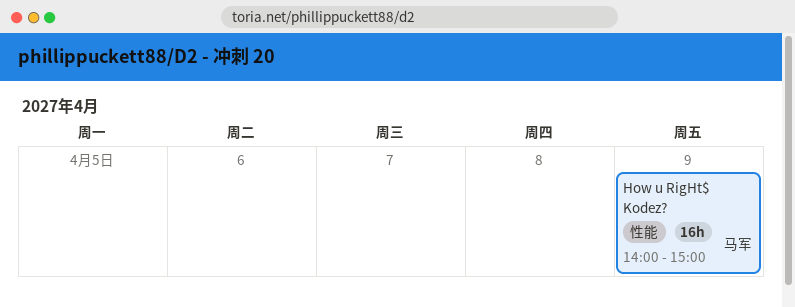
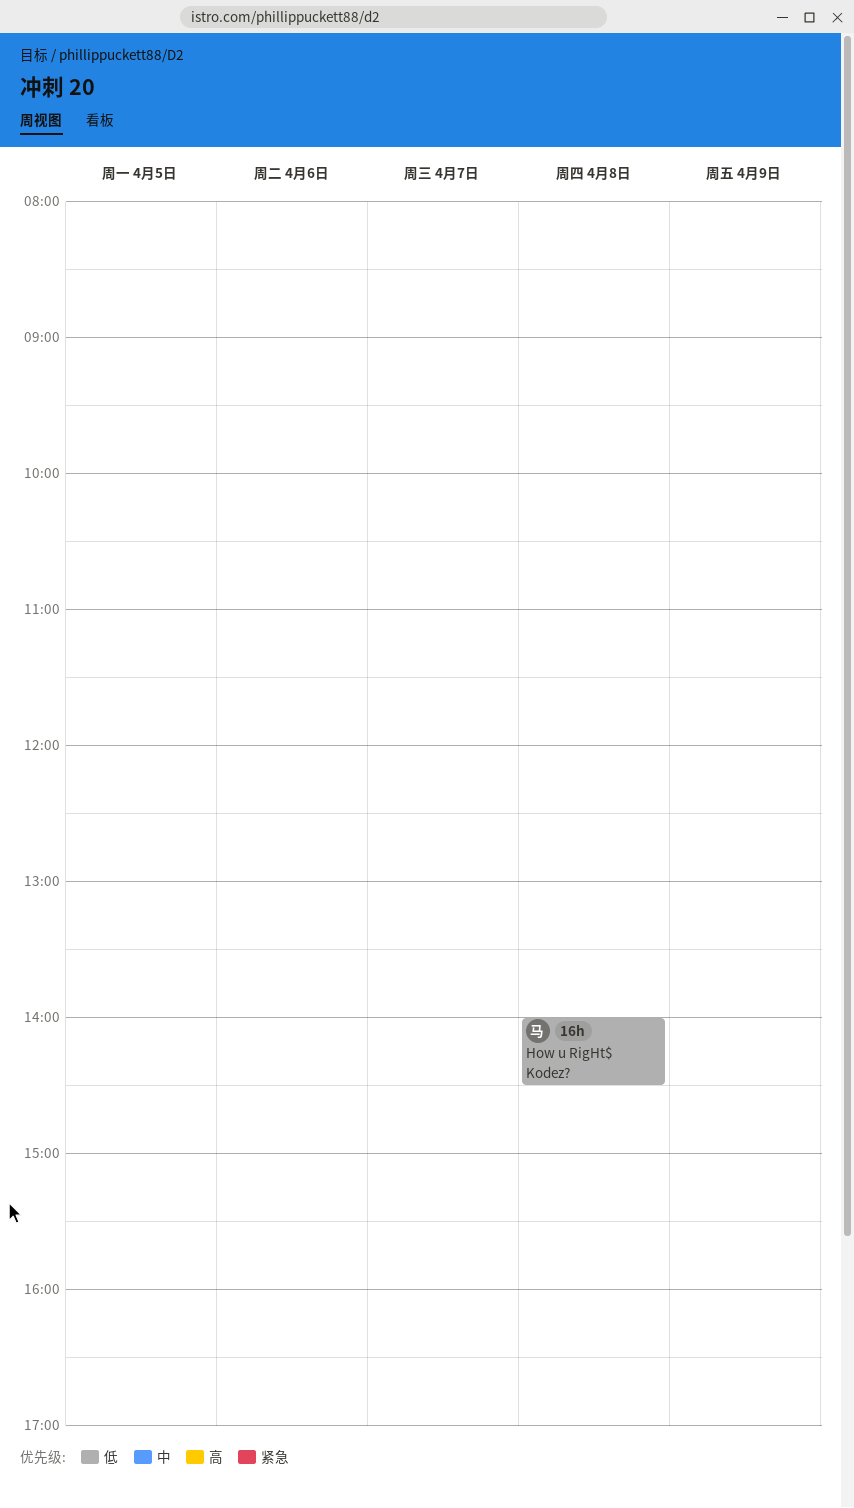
How u RigHt$ Kodez?, day: Apr 9 -> Apr 8
How u RigHt$ Kodez?, ends: 15:00 -> 14:30

